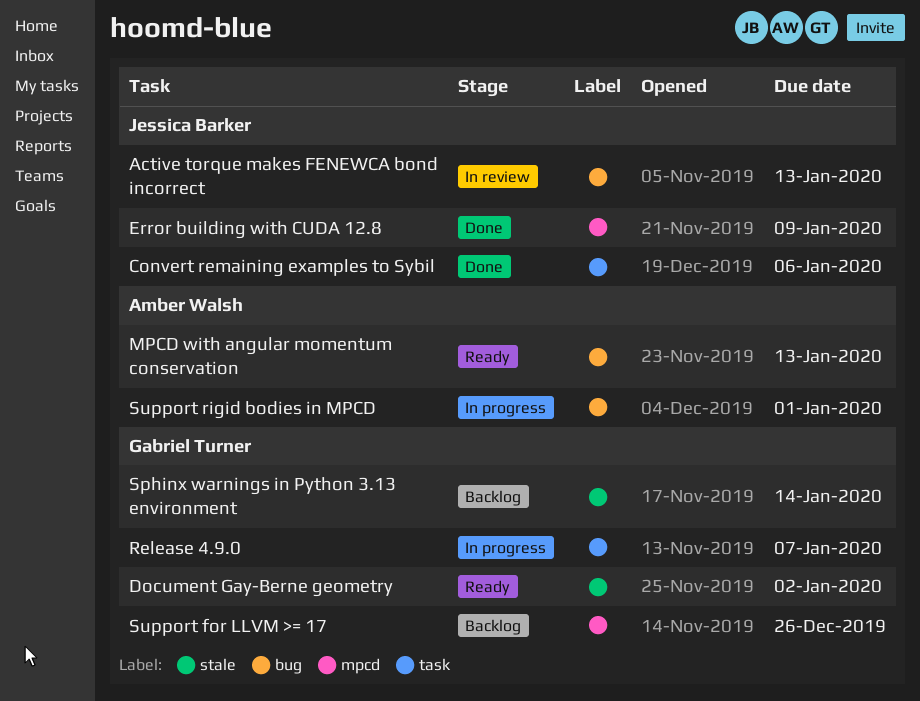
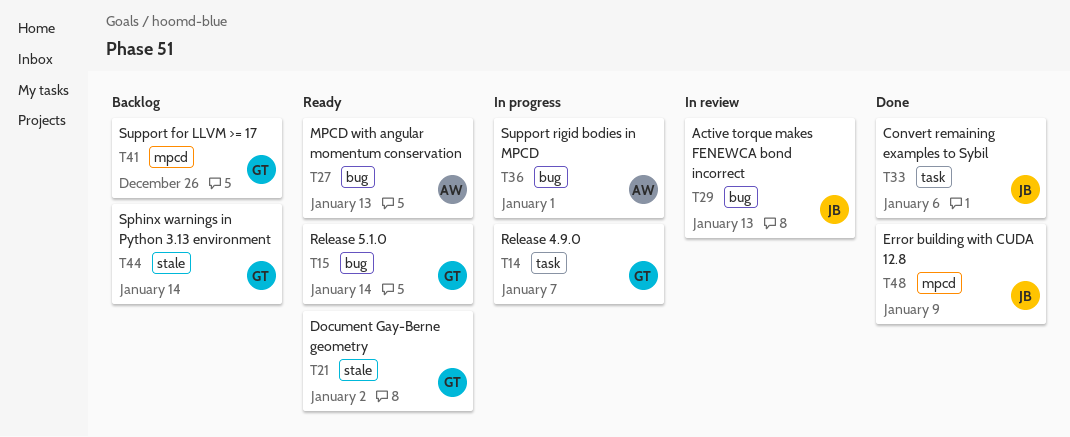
Release 5.1.0: none -> present

